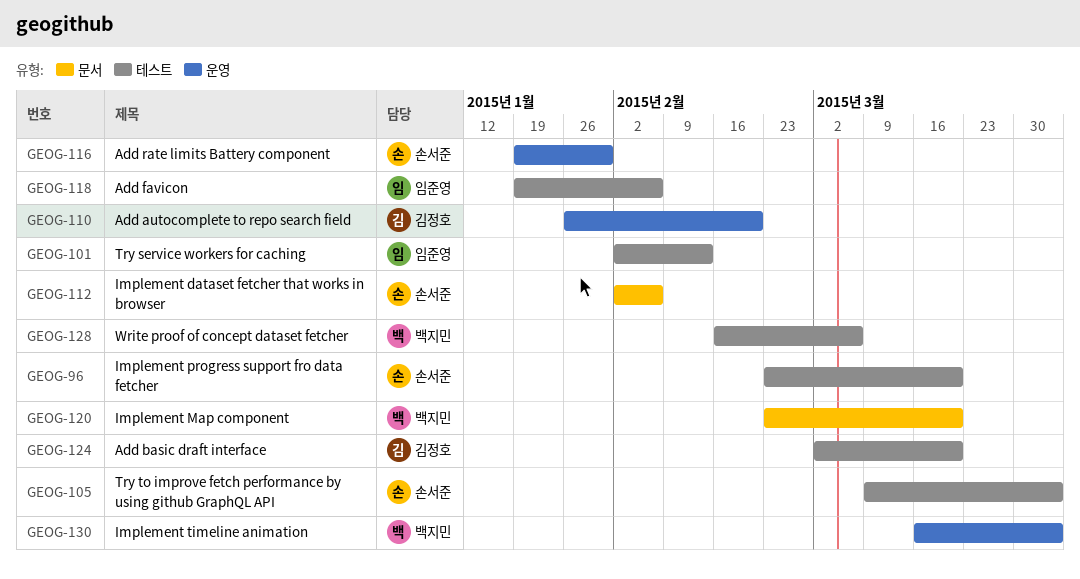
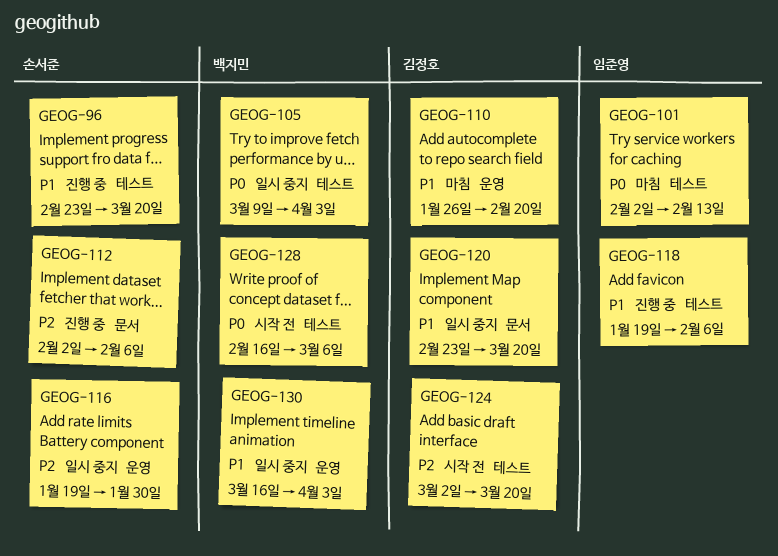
GEOG-105, owner: 손서준 -> 백지민
GEOG-120, owner: 백지민 -> 김정호

